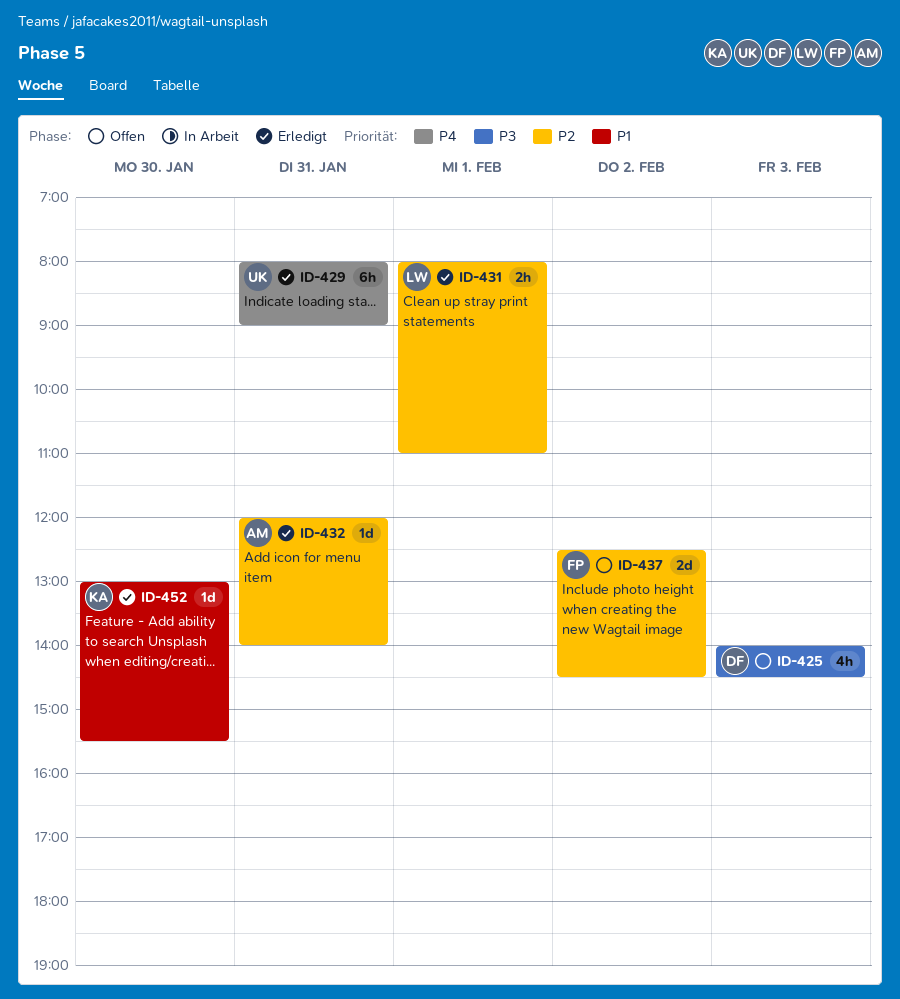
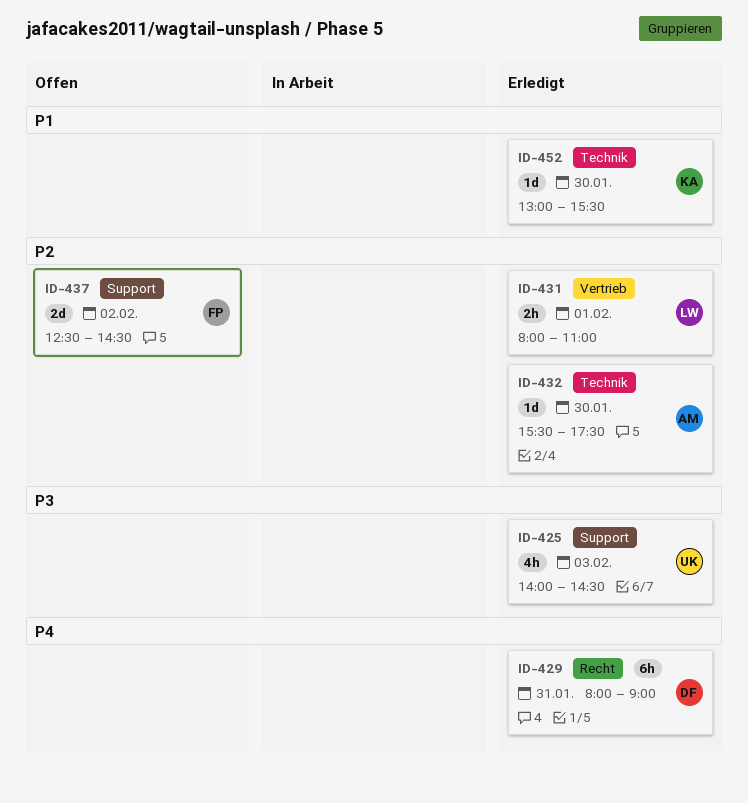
ID-425, status: Offen -> Erledigt
ID-425, owner: DF -> UK
ID-429, owner: UK -> DF
ID-432, day: Jan 31 -> Jan 30
ID-432, begins: 12:00 -> 15:30
ID-432, ends: 14:00 -> 17:30

